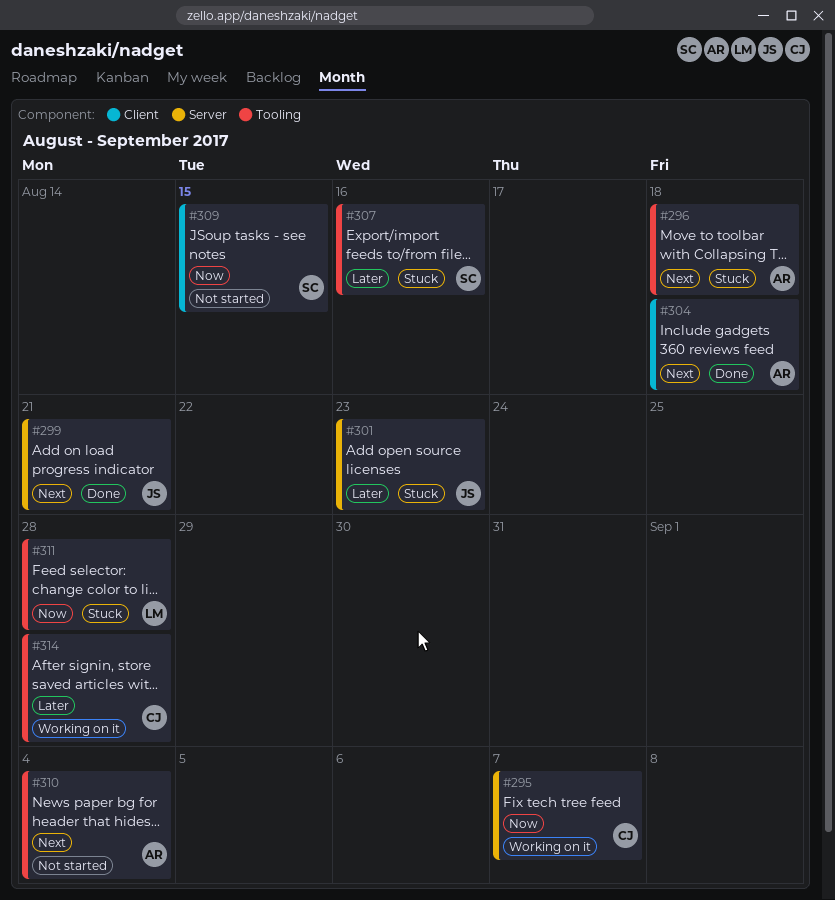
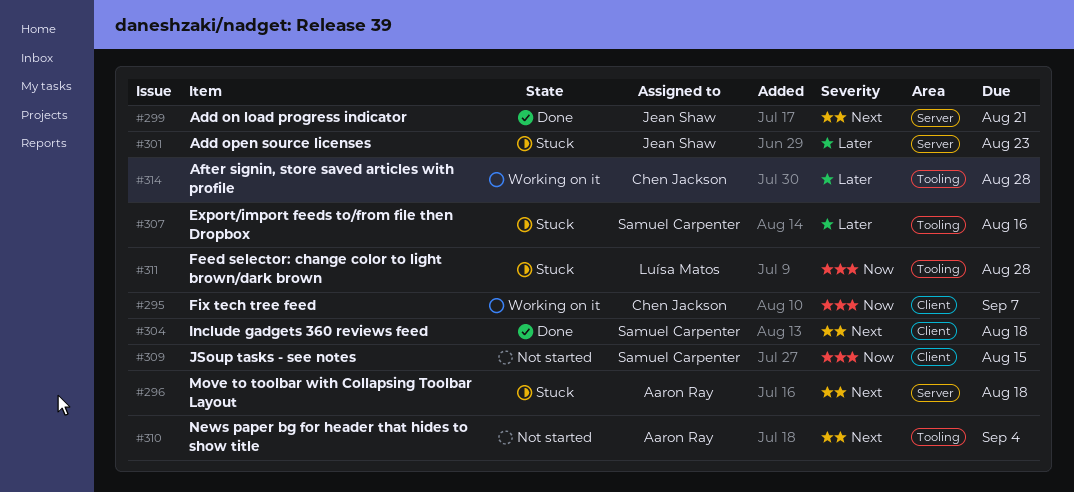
#295, label: Server -> Client
#296, label: Tooling -> Server
#304, owner: Aaron Ray -> Samuel Carpenter

